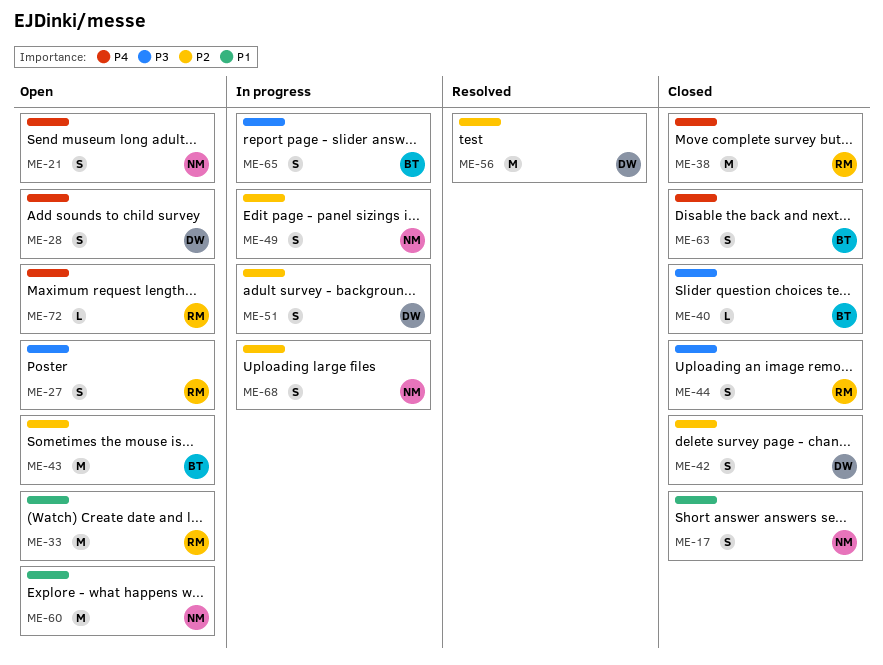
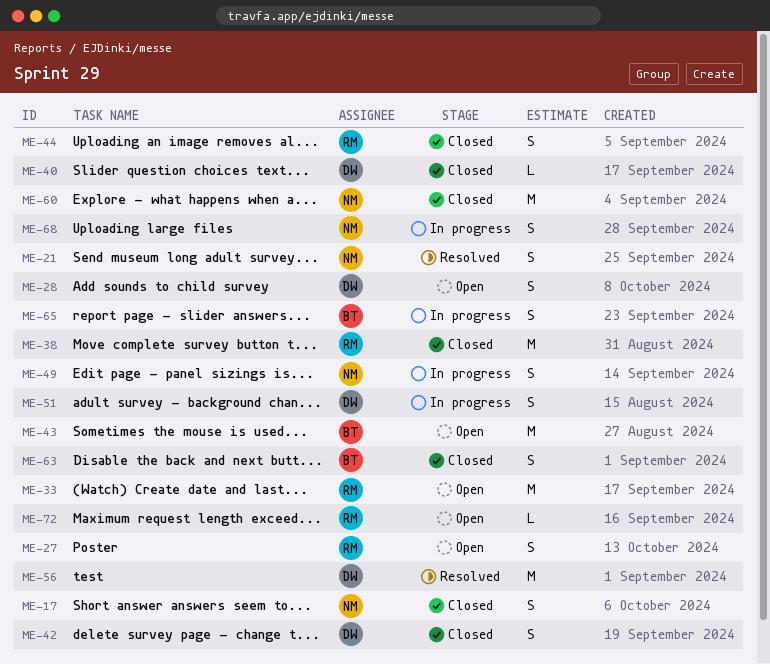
ME-21, status: Open -> Resolved
ME-40, owner: BT -> DW
ME-60, status: Open -> Closed

